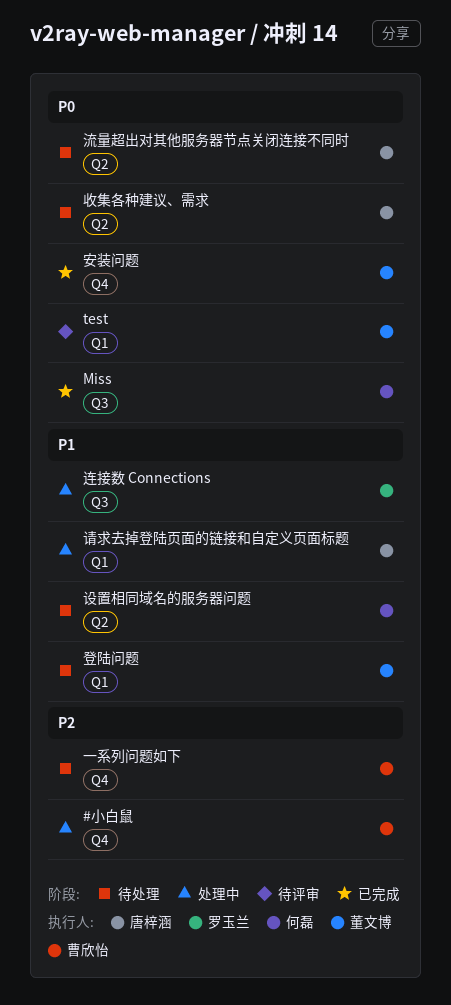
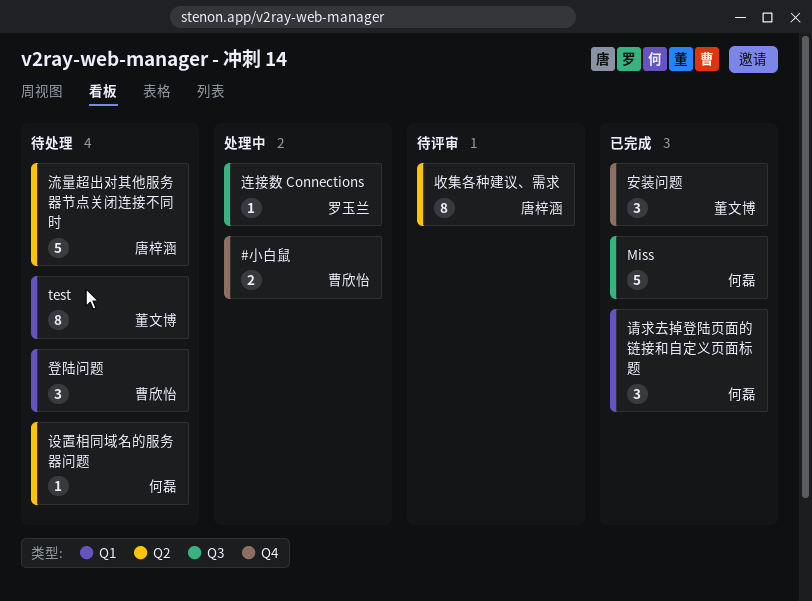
test, status: 待评审 -> 待处理
一系列问题如下: present -> none
收集各种建议、需求, status: 待处理 -> 待评审
登陆问题, owner: 董文博 -> 曹欣怡
请求去掉登陆页面的链接和自定义页面标题, status: 处理中 -> 已完成
请求去掉登陆页面的链接和自定义页面标题, owner: 唐梓涵 -> 何磊

